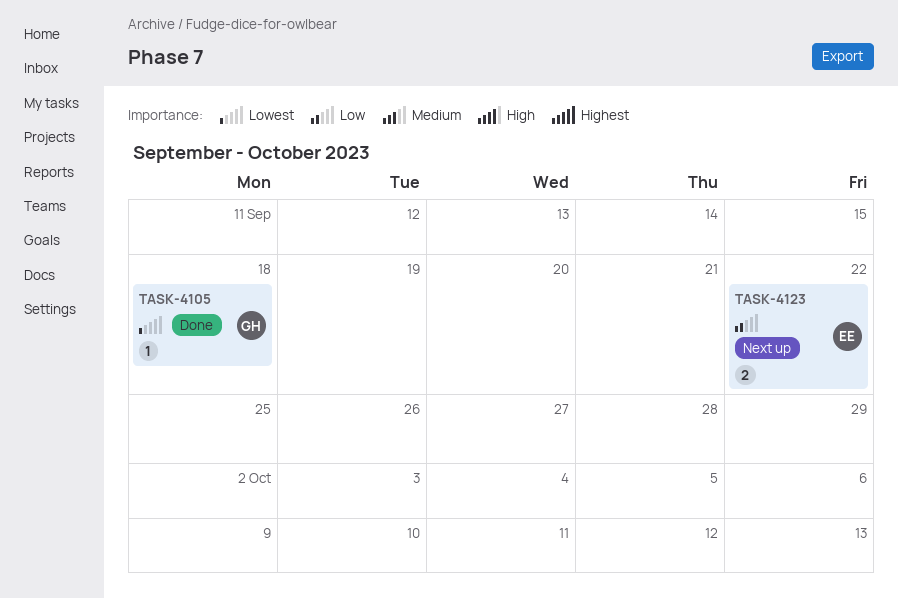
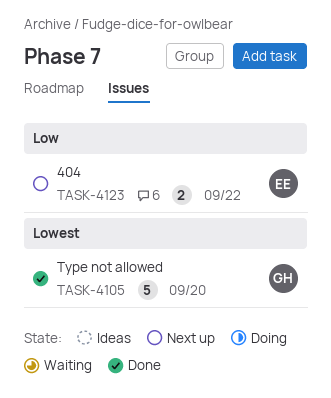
TASK-4105, estimate: 1 -> 5
TASK-4105, due: Sep 18 -> Sep 20

